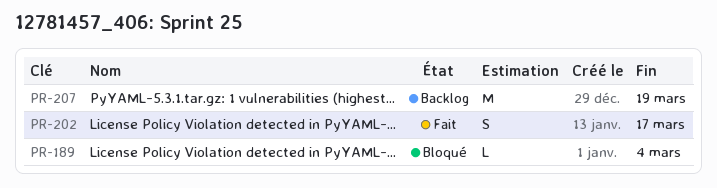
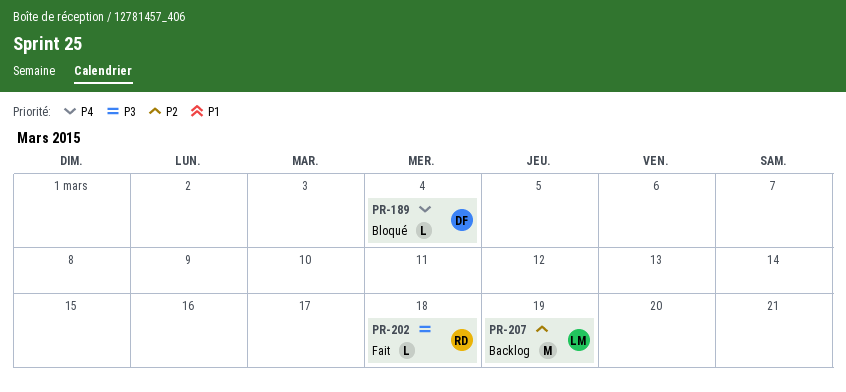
PR-202, estimate: S -> L
PR-202, due: Mar 17 -> Mar 18

